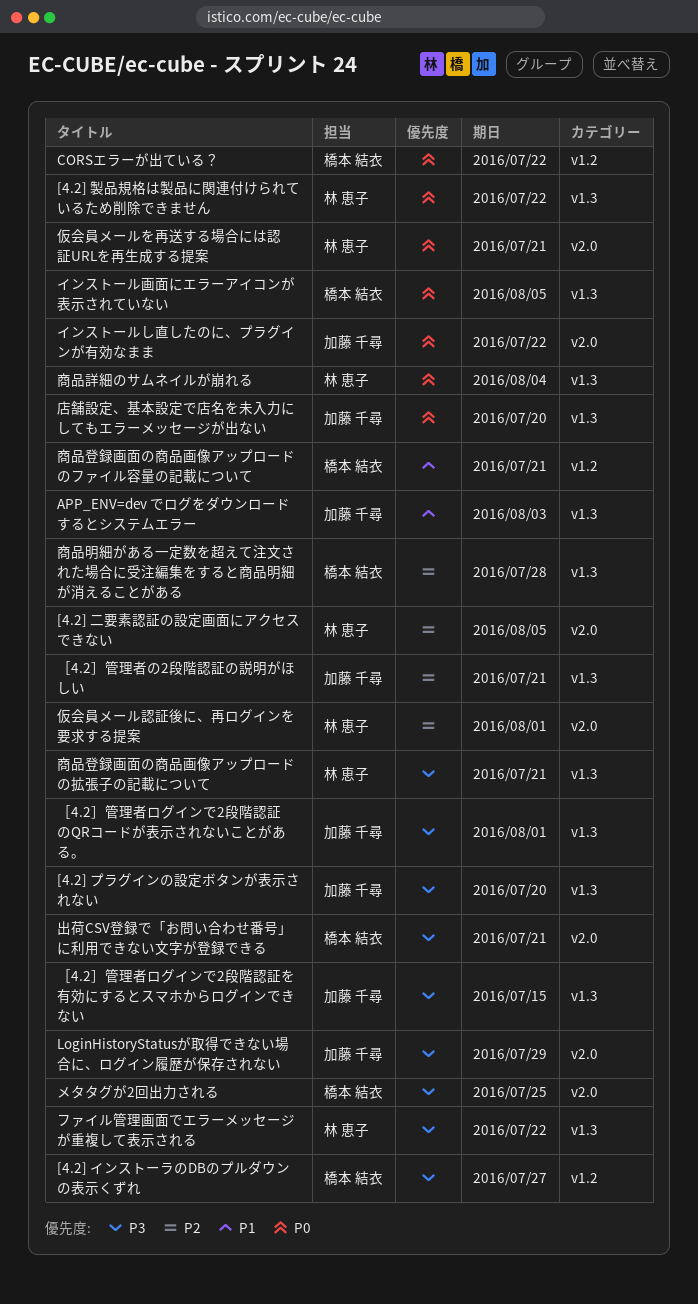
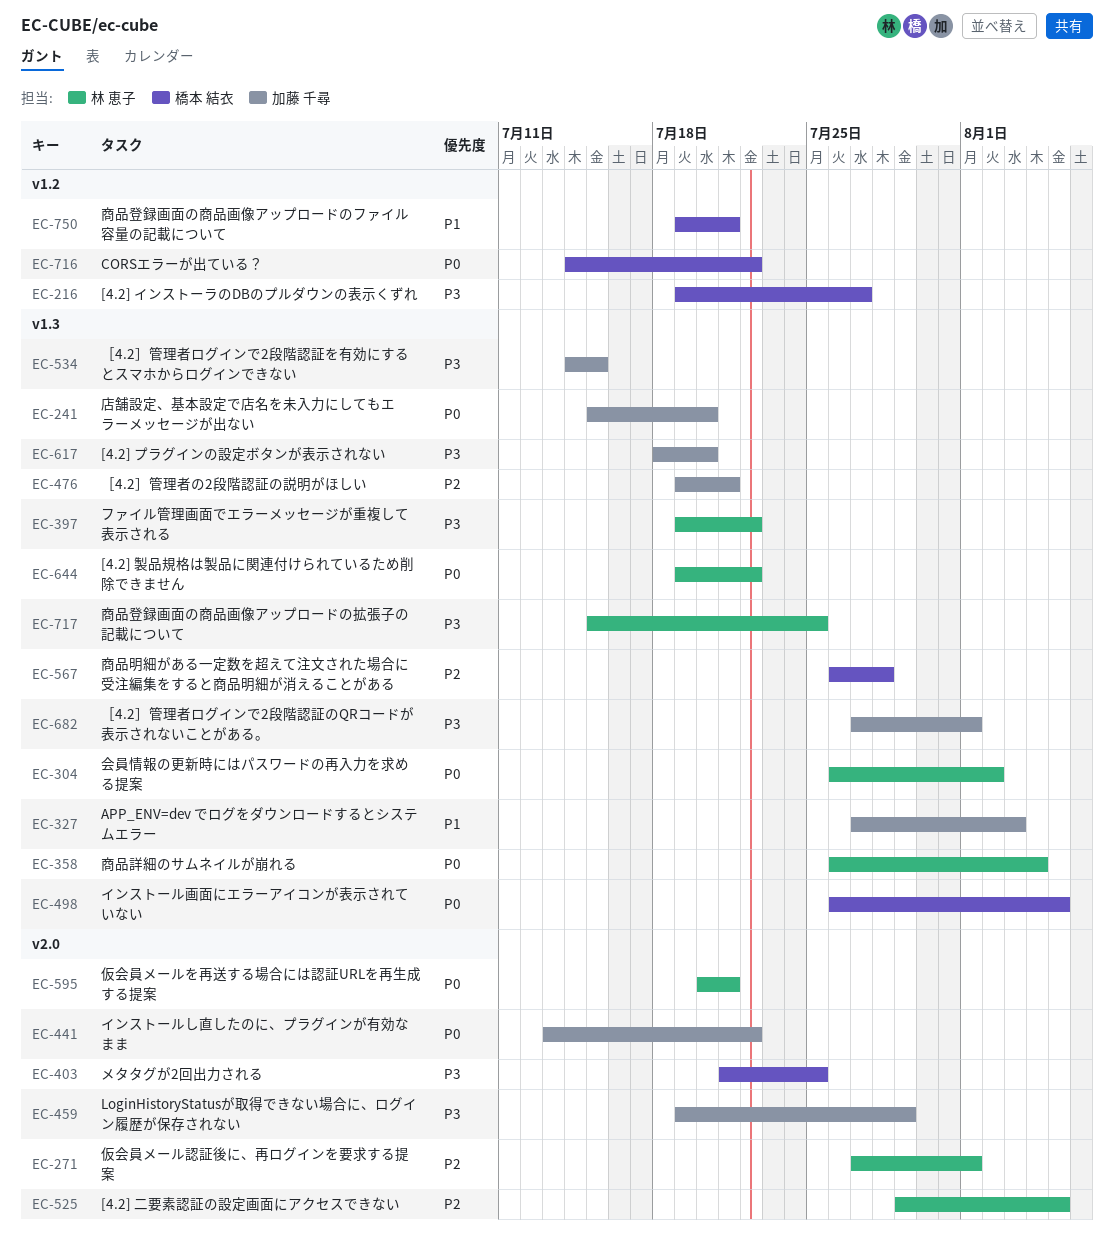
会員情報の更新時にはパスワードの再入力を求める提案: none -> present
出荷CSV登録で「お問い合わせ番号」に利用できない文字が登録できる: present -> none
商品登録画面の商品画像アップロードの拡張子の記載について, due: Jul 21 -> Jul 25

